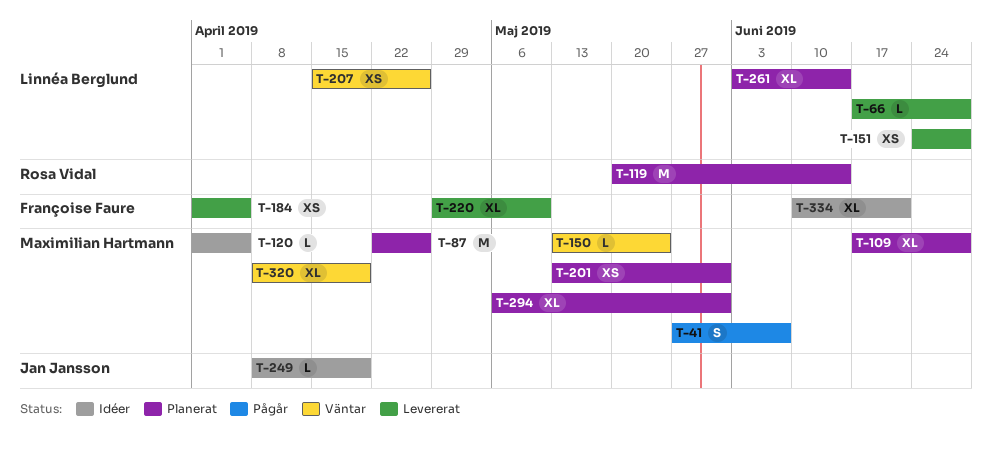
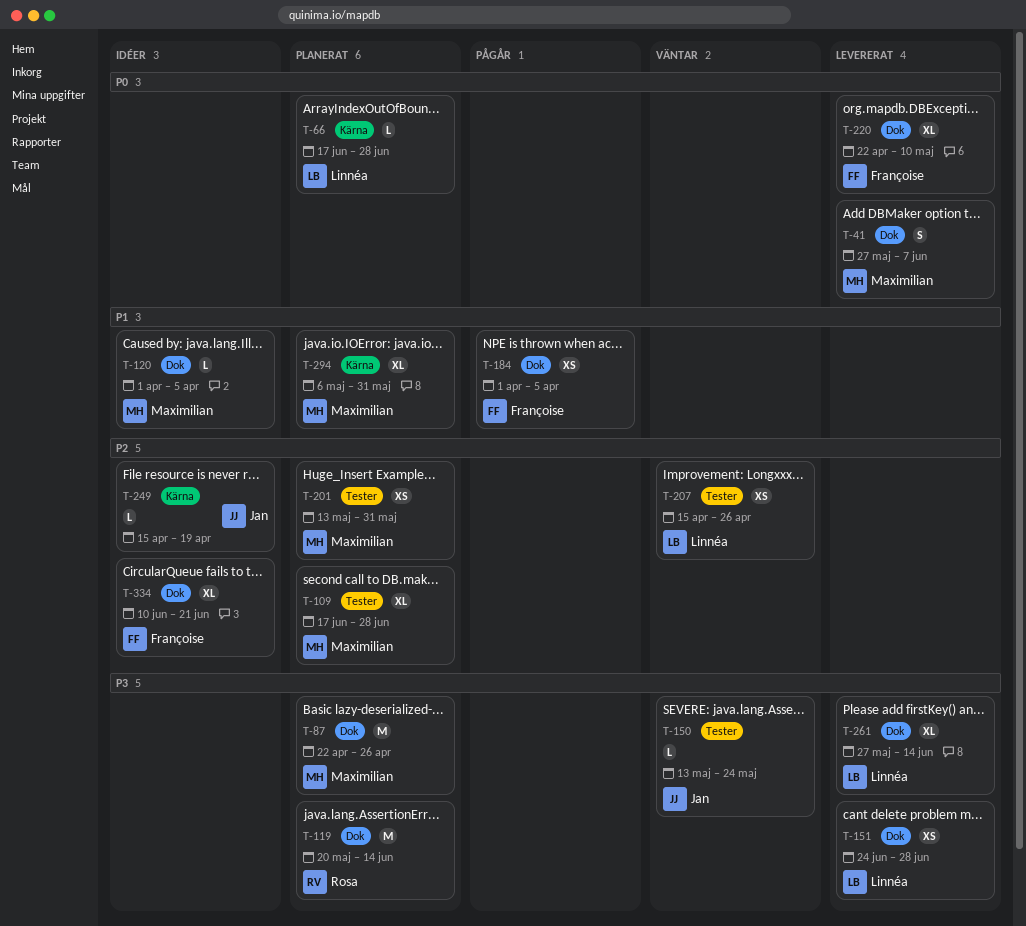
T-41, status: Pågår -> Levererat
T-66, status: Levererat -> Planerat
T-150, owner: Maximilian Hartmann -> Jan Jansson
T-184, status: Levererat -> Pågår
T-220, start: Apr 29 -> Apr 22
T-249, start: Apr 8 -> Apr 15
T-261, status: Planerat -> Levererat
T-261, start: Jun 3 -> May 27
T-320: present -> none

